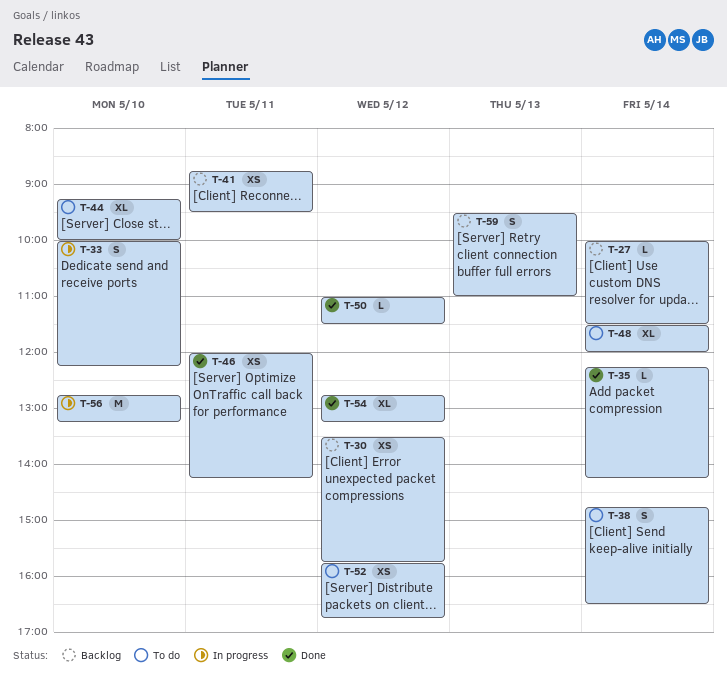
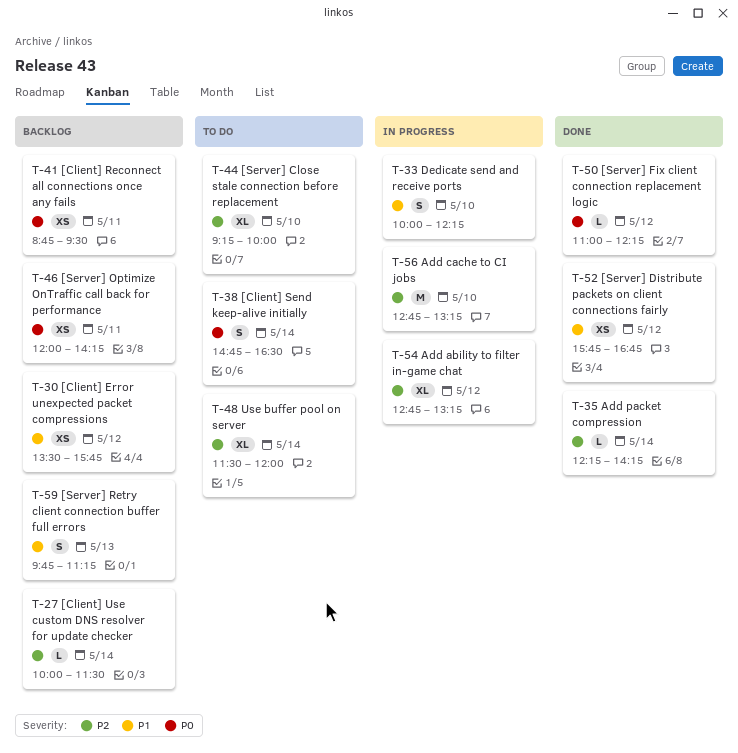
T-46, status: Done -> Backlog
T-50, ends: 11:30 -> 12:15
T-52, status: To do -> Done
T-54, status: Done -> In progress
T-59, begins: 09:30 -> 09:45
T-59, ends: 11:00 -> 11:15

